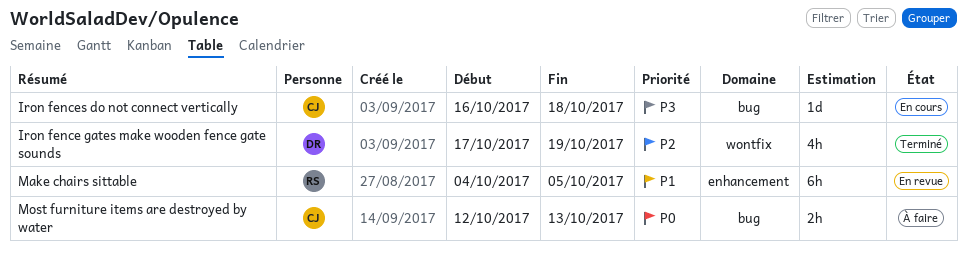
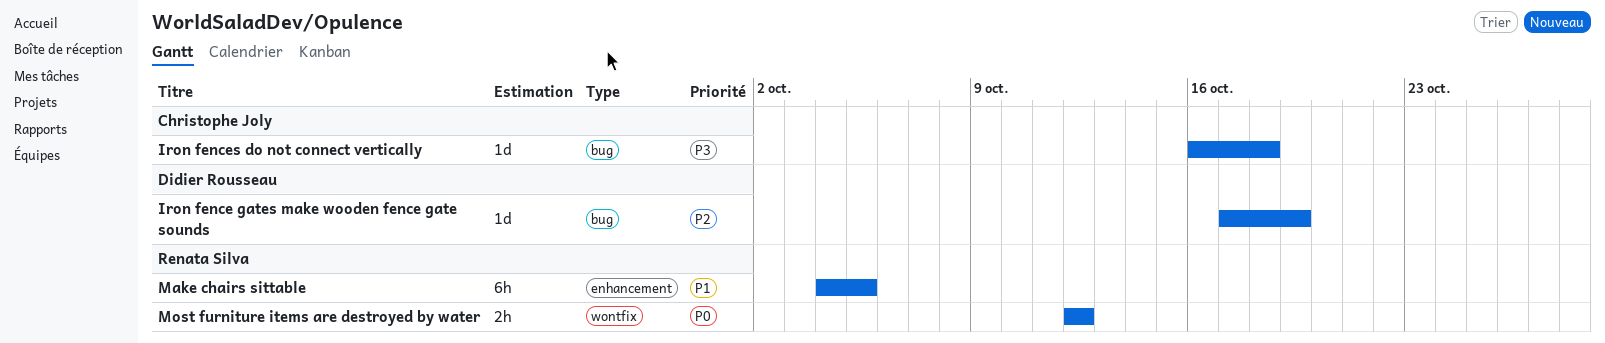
Iron fence gates make wooden fence gate sounds, label: wontfix -> bug
Iron fence gates make wooden fence gate sounds, estimate: 4h -> 1d
Most furniture items are destroyed by water, owner: Christophe Joly -> Renata Silva
Most furniture items are destroyed by water, label: bug -> wontfix
Most furniture items are destroyed by water, due: Oct 13 -> Oct 12

